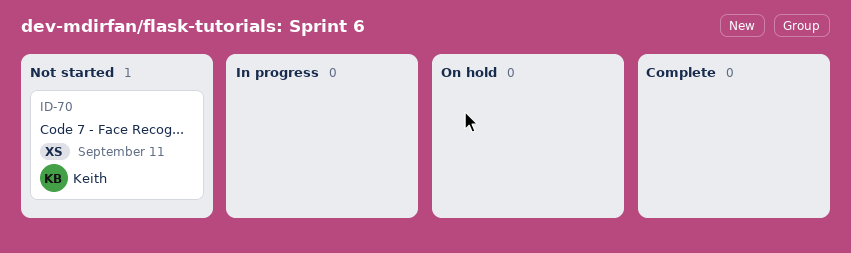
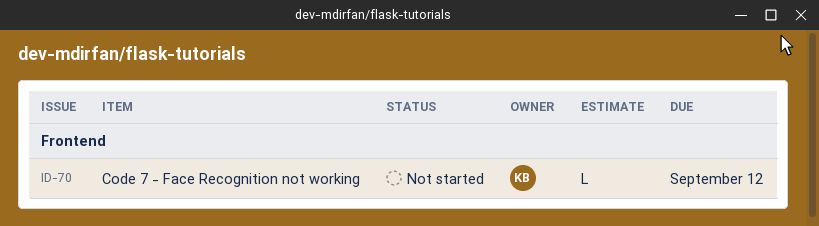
ID-70, estimate: XS -> L
ID-70, due: Sep 11 -> Sep 12

